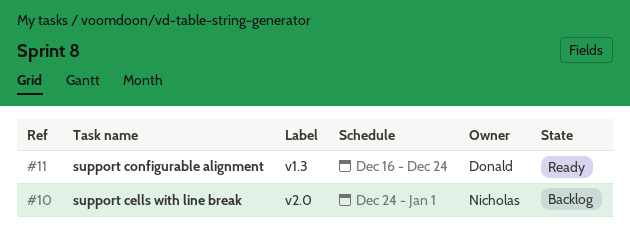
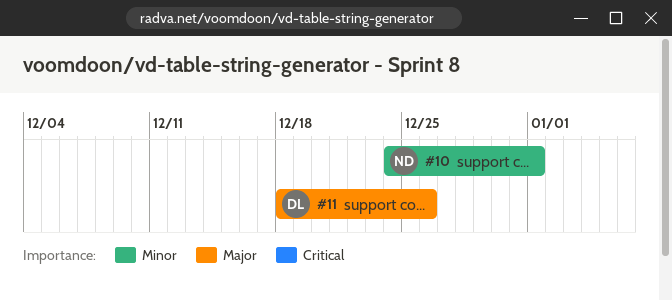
#11, start: Dec 16 -> Dec 18
#11, due: Dec 24 -> Dec 26

